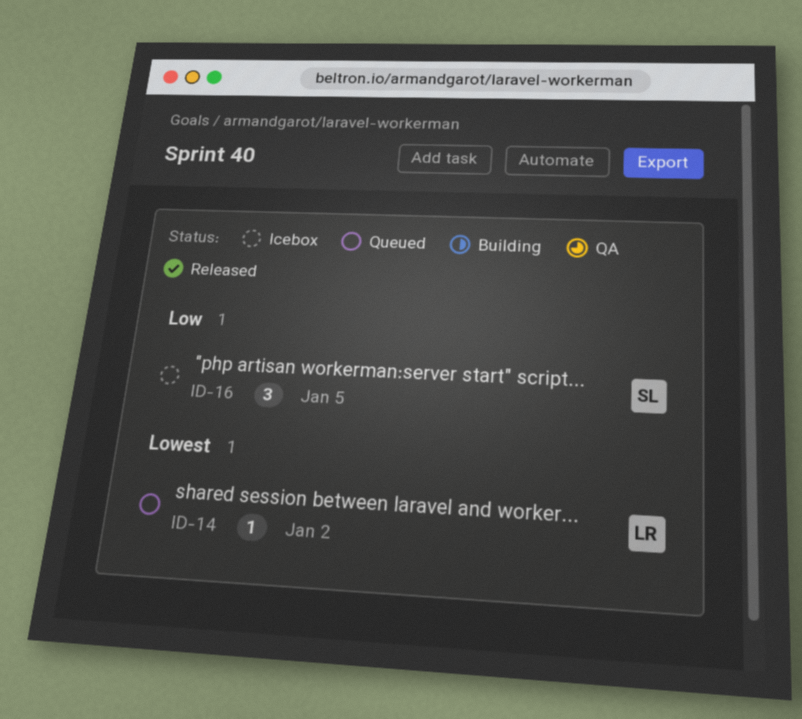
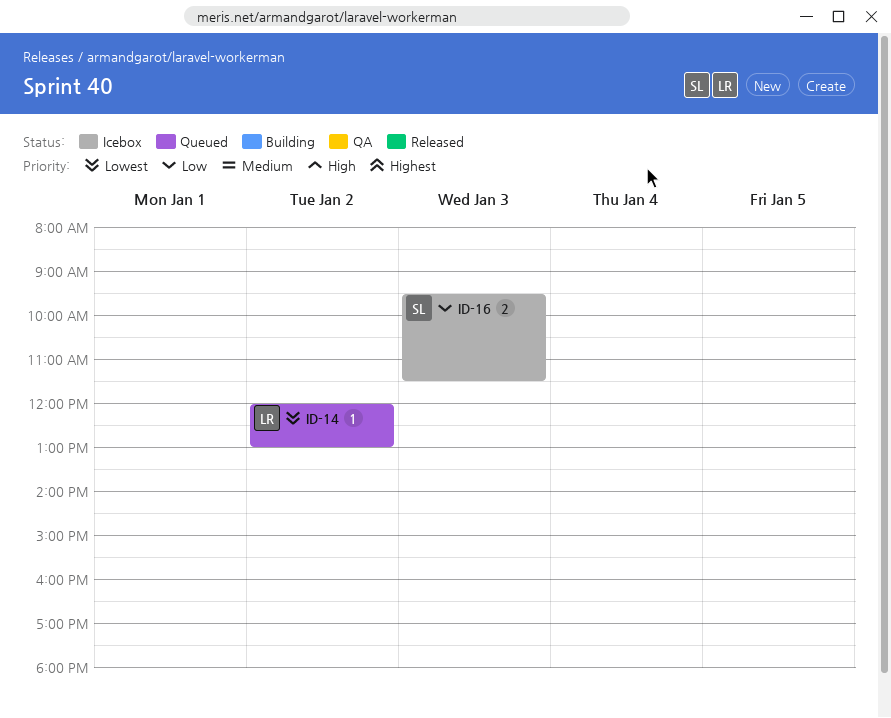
ID-16, estimate: 3 -> 2
ID-16, day: Jan 5 -> Jan 3

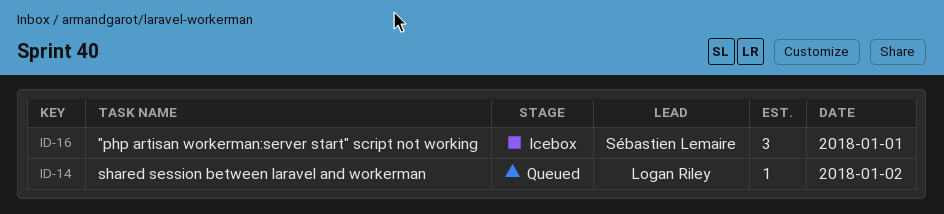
ID-16, estimate: 2 -> 3
ID-16, day: Jan 3 -> Jan 1

